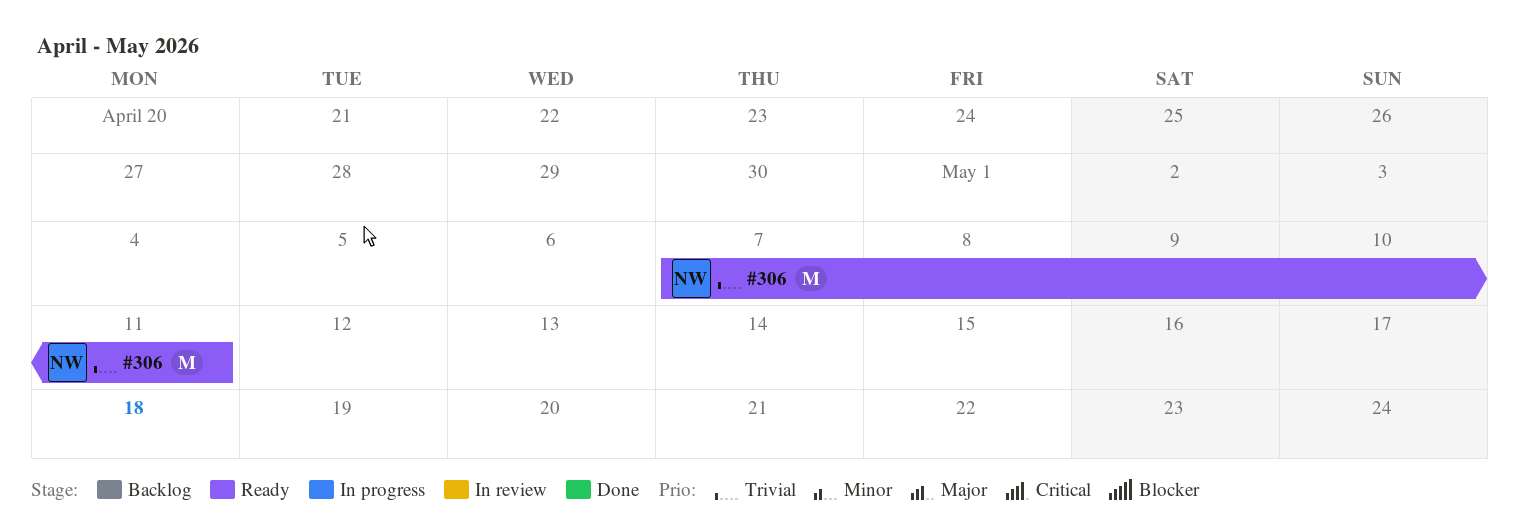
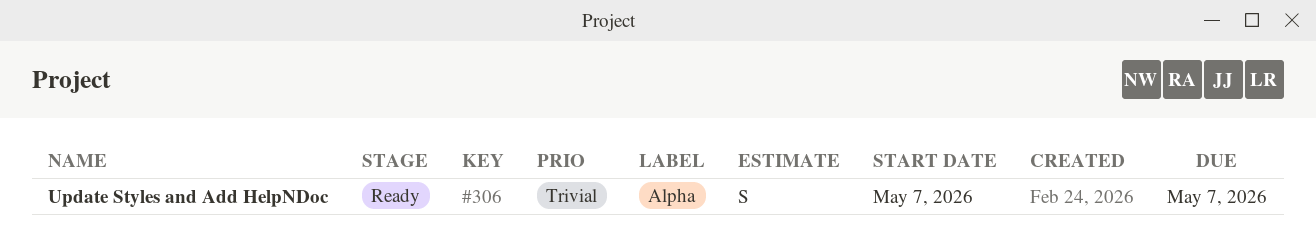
#306, estimate: M -> S
#306, due: May 11 -> May 7

